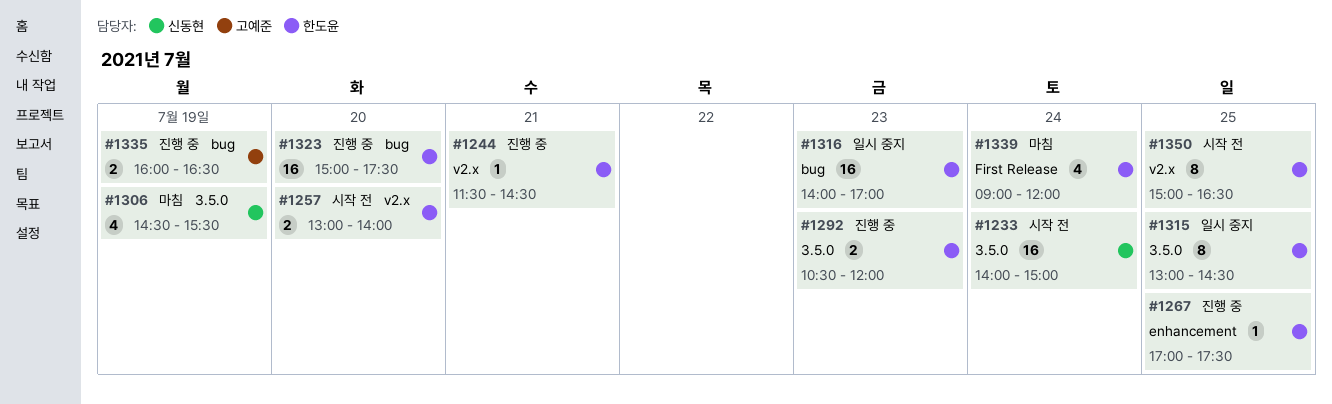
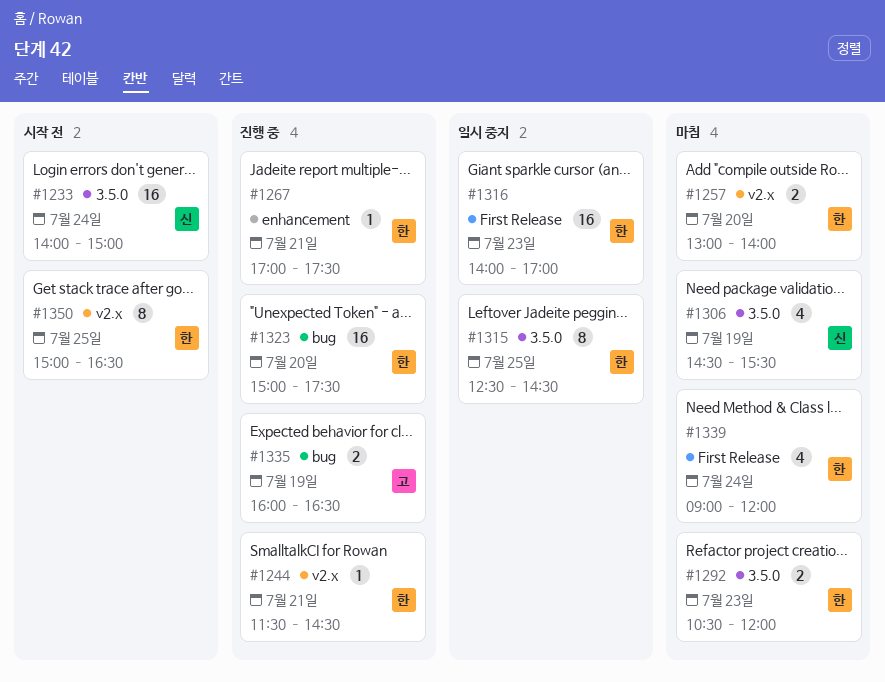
#1257, status: 시작 전 -> 마침
#1267, day: Jul 25 -> Jul 21
#1292, status: 진행 중 -> 마침
#1315, begins: 13:00 -> 12:30
#1316, label: bug -> First Release

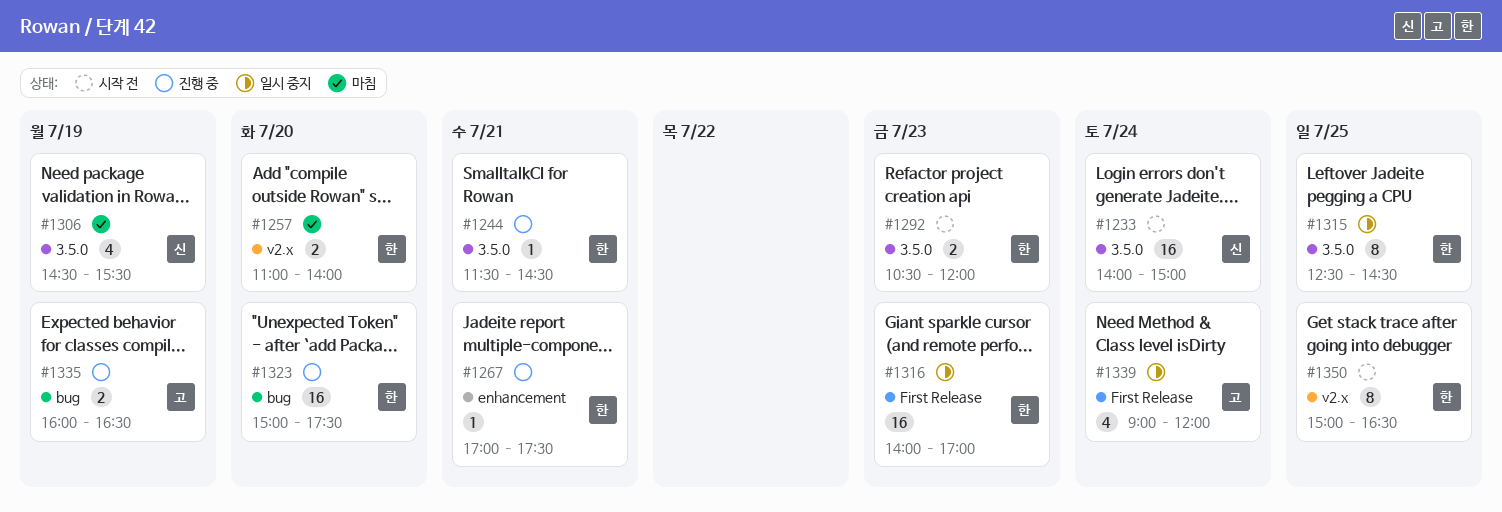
#1244, label: v2.x -> 3.5.0
#1257, begins: 13:00 -> 11:00
#1292, status: 마침 -> 시작 전
#1339, status: 마침 -> 일시 중지
#1339, owner: 한 -> 고

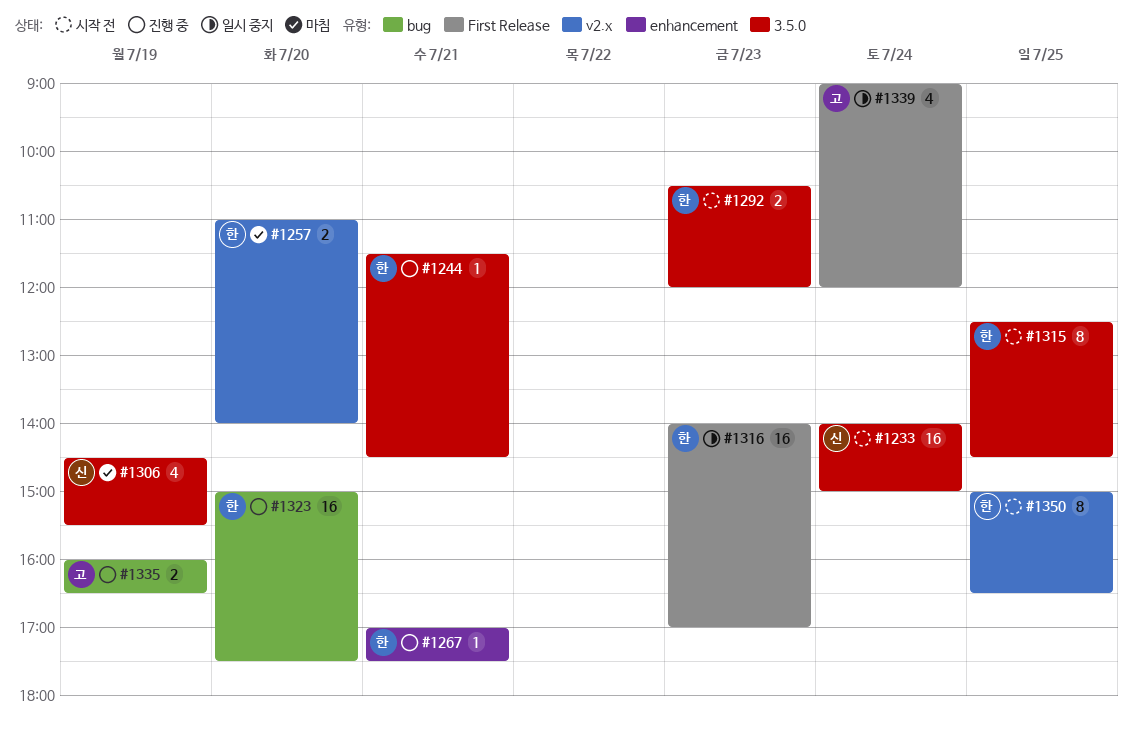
#1315, status: 일시 중지 -> 시작 전

